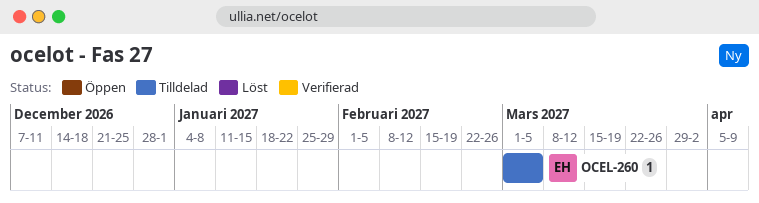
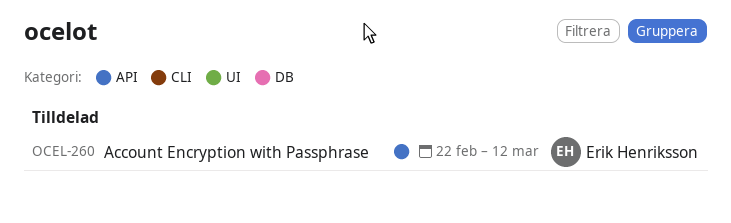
OCEL-260, start: Mar 1 -> Feb 22
OCEL-260, due: Mar 5 -> Mar 12

